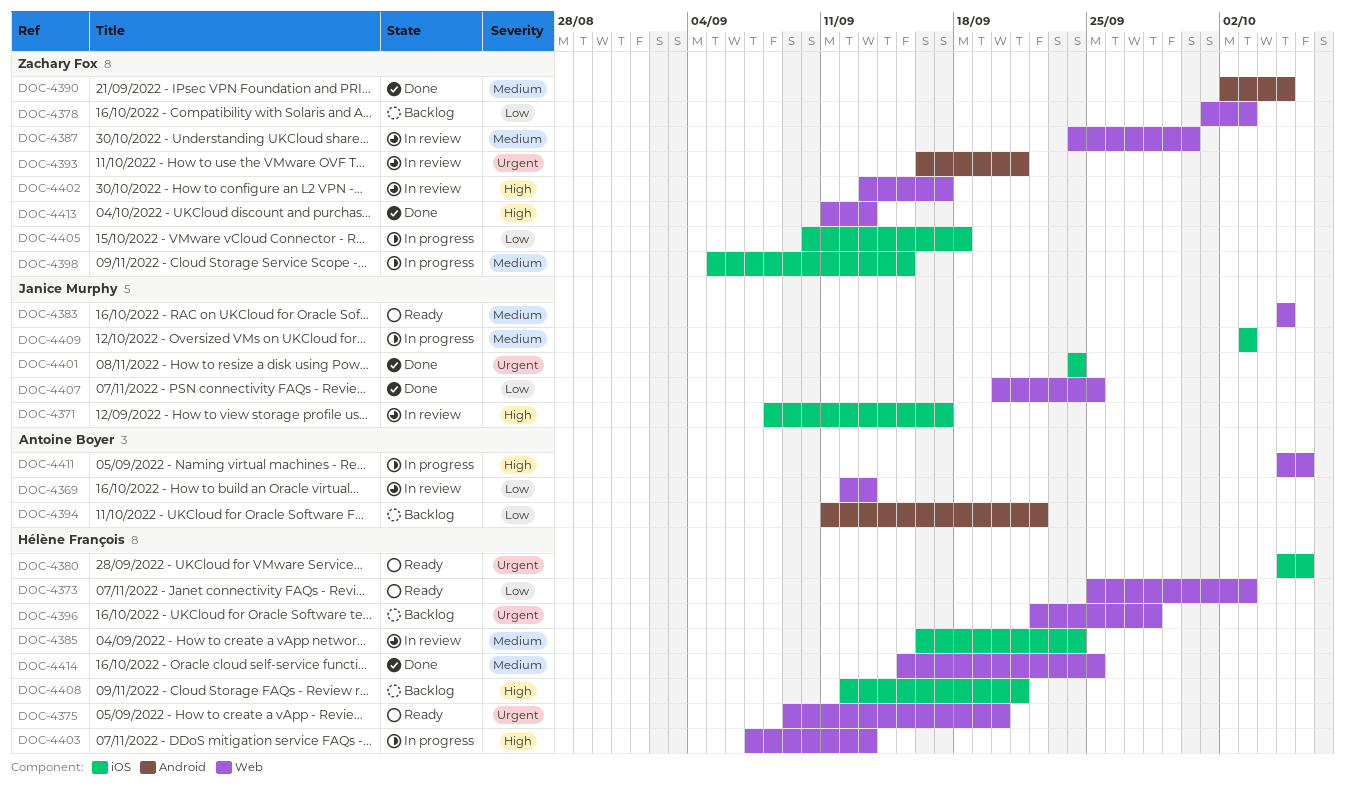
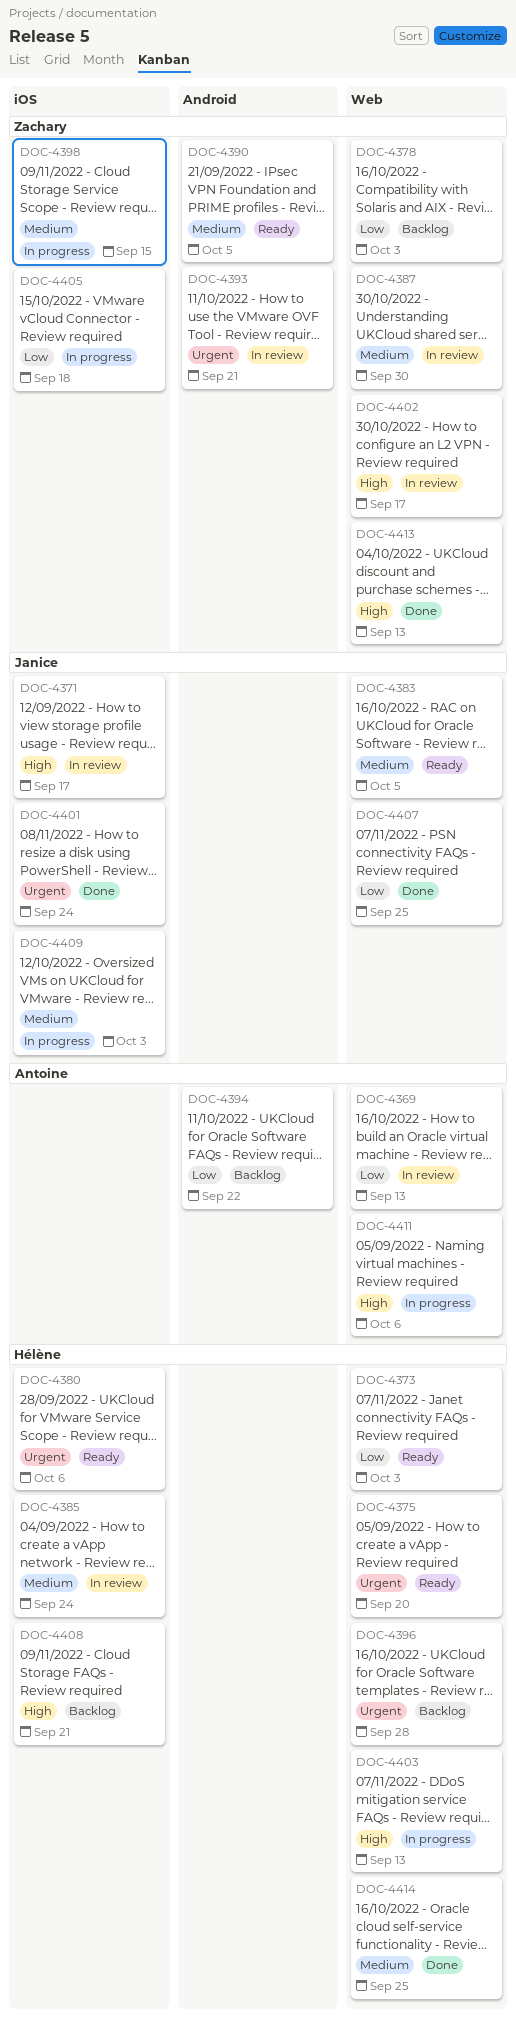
DOC-4390, status: Done -> Ready

